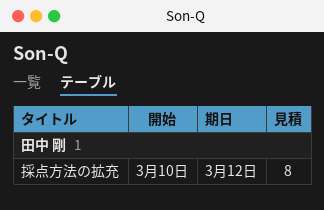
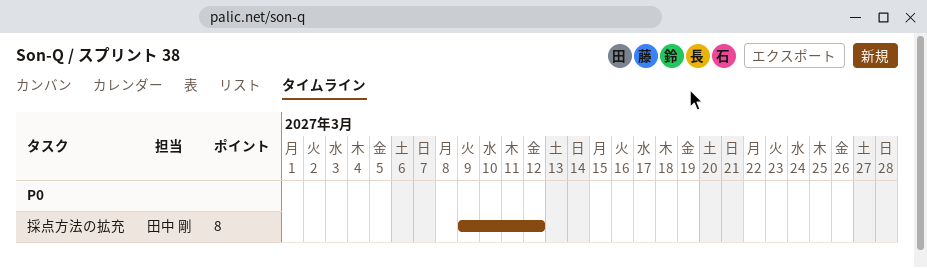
採点方法の拡充, start: Mar 10 -> Mar 9

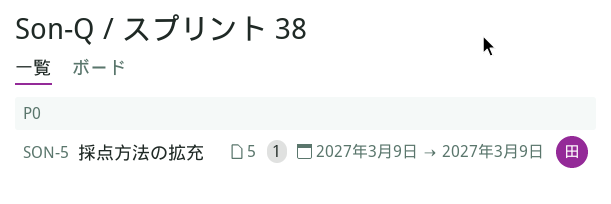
採点方法の拡充, estimate: 8 -> 1
採点方法の拡充, due: Mar 12 -> Mar 9

